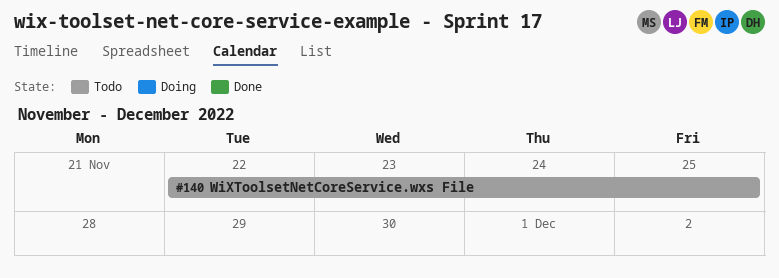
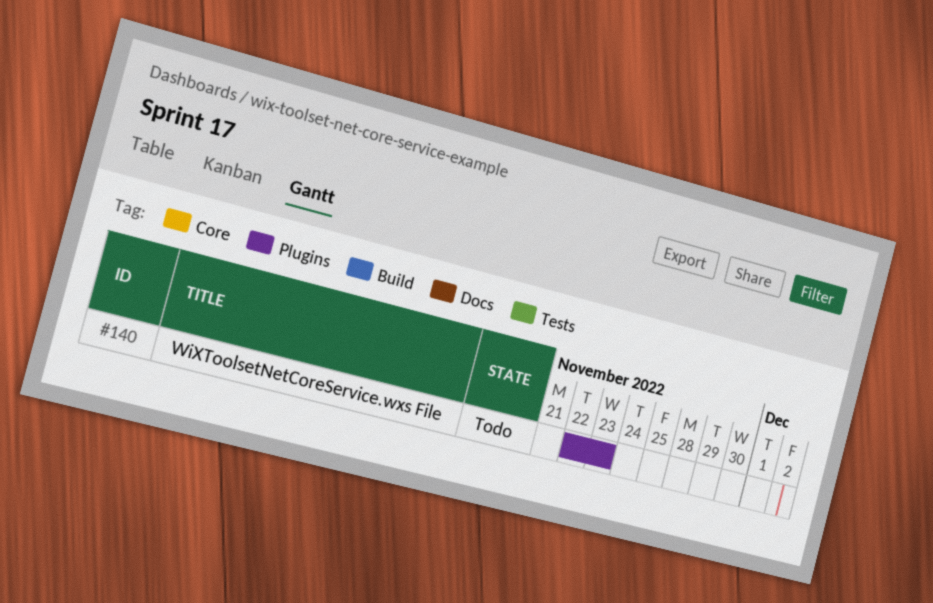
#140, due: Nov 25 -> Nov 23

